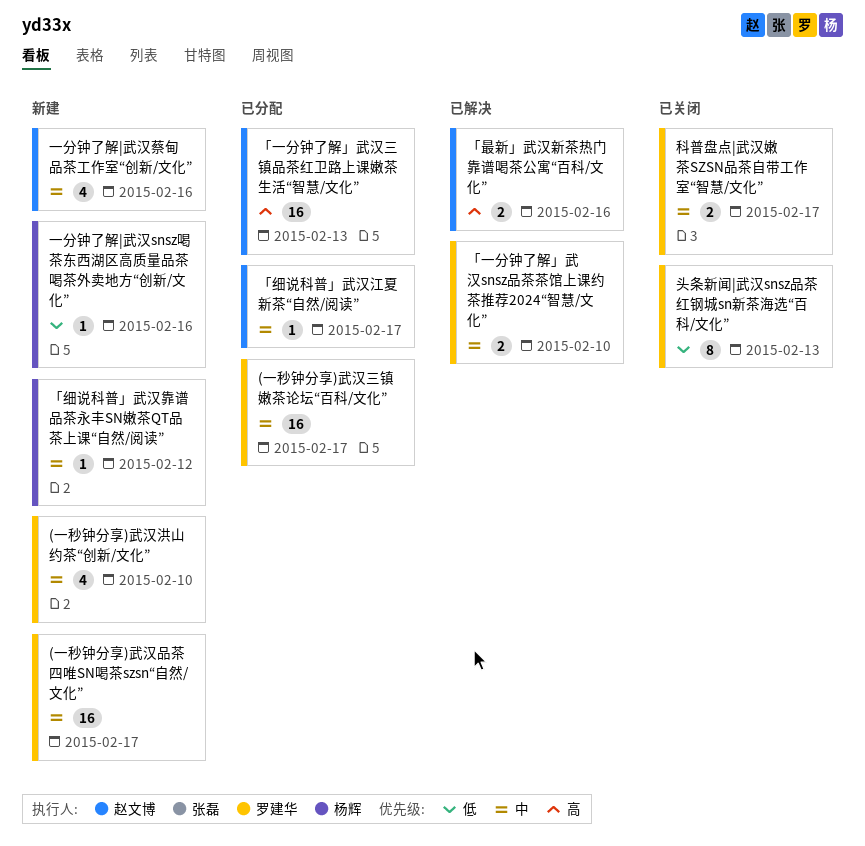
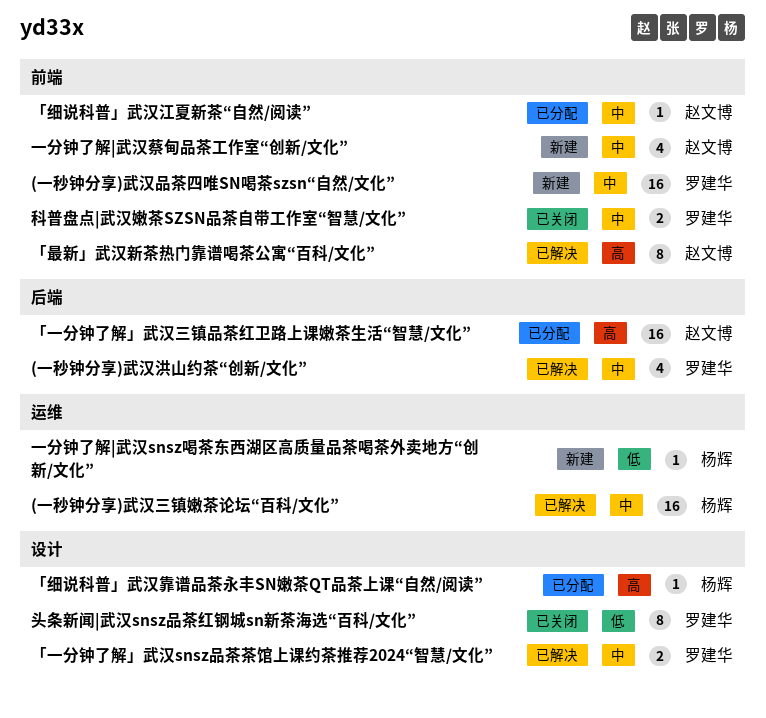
(一秒钟分享)武汉三镇嫩茶论坛“百科/文化”, status: 已分配 -> 已解决
(一秒钟分享)武汉三镇嫩茶论坛“百科/文化”, owner: 罗建华 -> 杨辉
(一秒钟分享)武汉洪山约茶“创新/文化”, status: 新建 -> 已解决
「最新」武汉新茶热门靠谱喝茶公寓“百科/文化”, estimate: 2 -> 8
「细说科普」武汉靠谱品茶永丰SN嫩茶QT品茶上课“自然/阅读”, status: 新建 -> 已分配
「细说科普」武汉靠谱品茶永丰SN嫩茶QT品茶上课“自然/阅读”, priority: 中 -> 高

